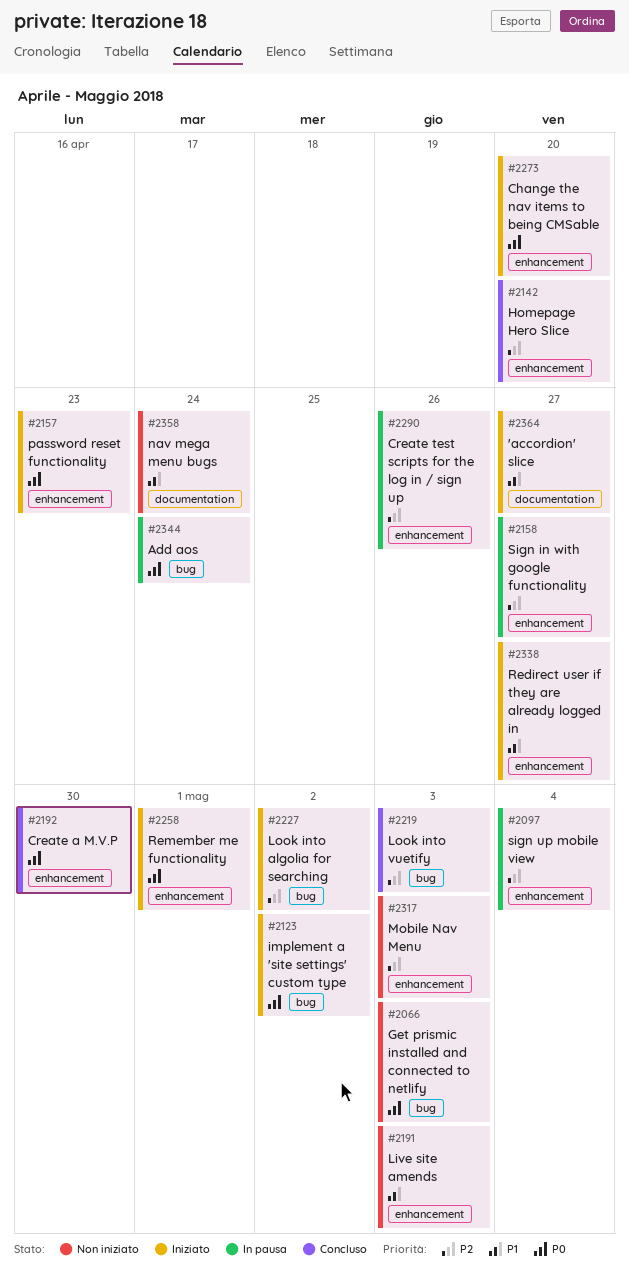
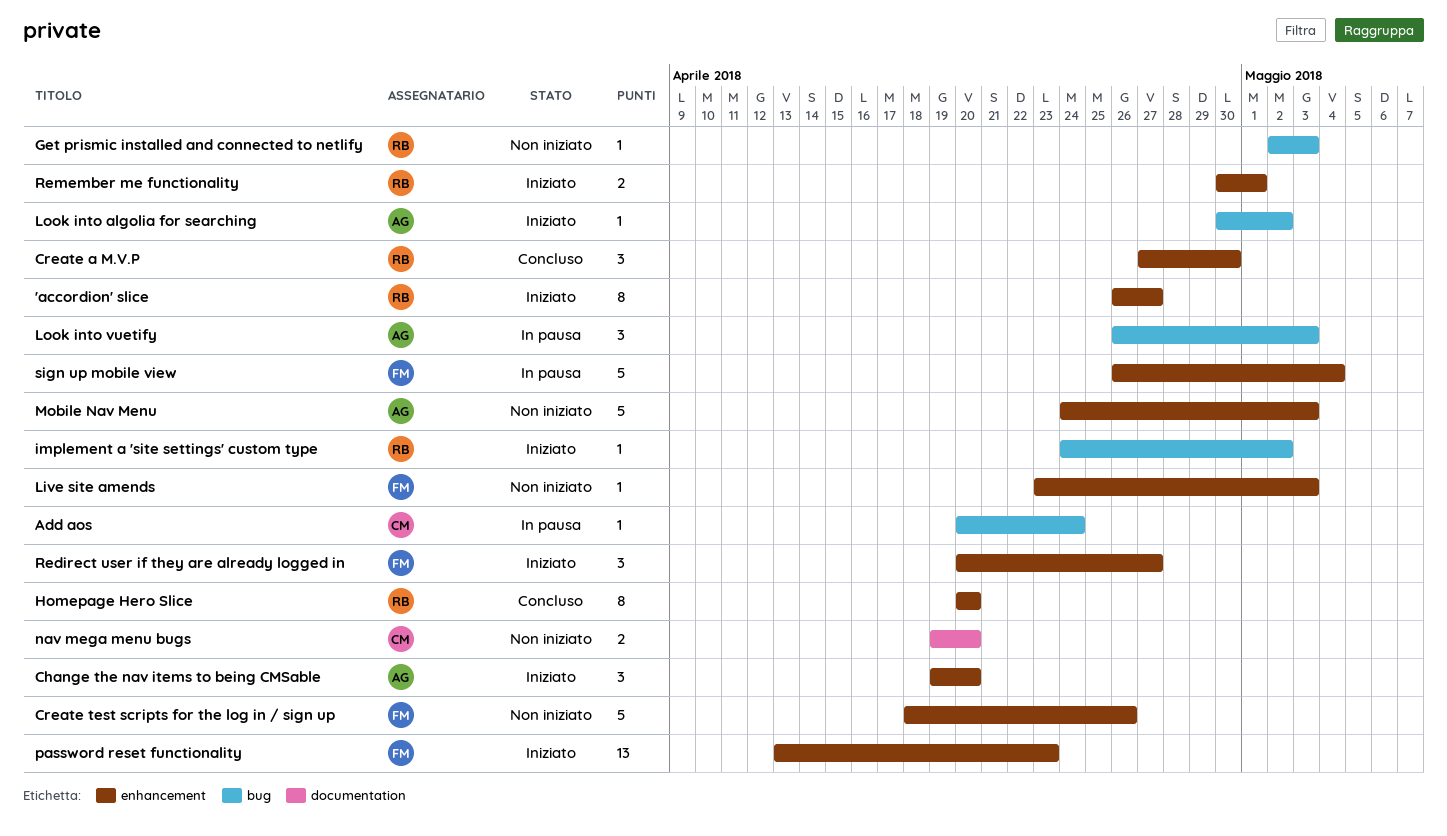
'accordion' slice, label: documentation -> enhancement
Create test scripts for the log in / sign up, status: In pausa -> Non iniziato
Look into vuetify, status: Concluso -> In pausa
nav mega menu bugs, due: Apr 24 -> Apr 20
Sign in with google functionality: present -> none

